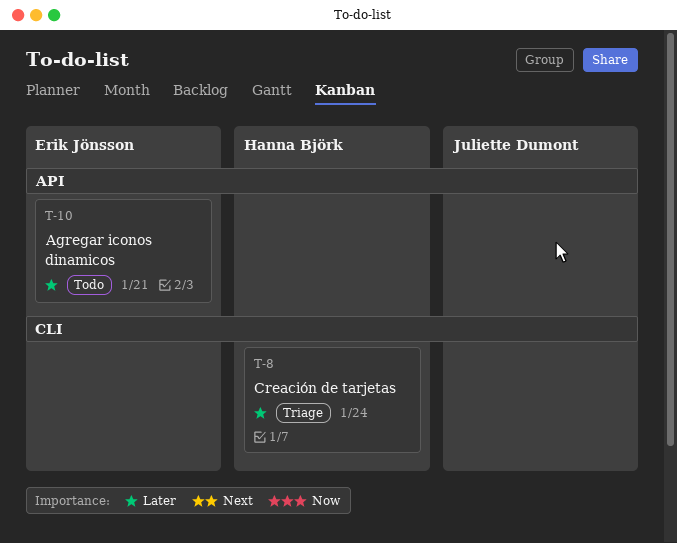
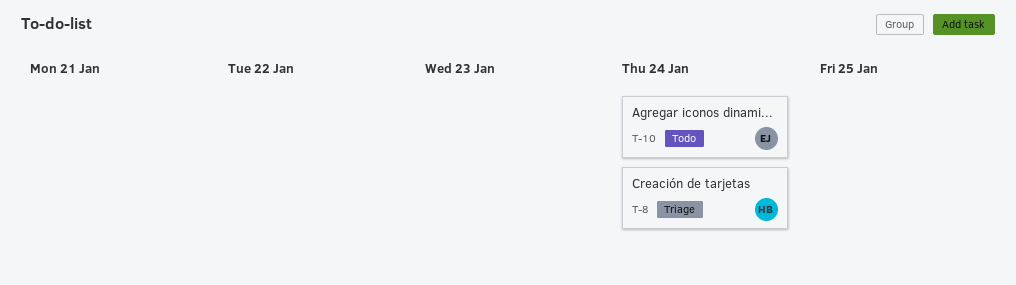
T-10, due: Jan 21 -> Jan 24

